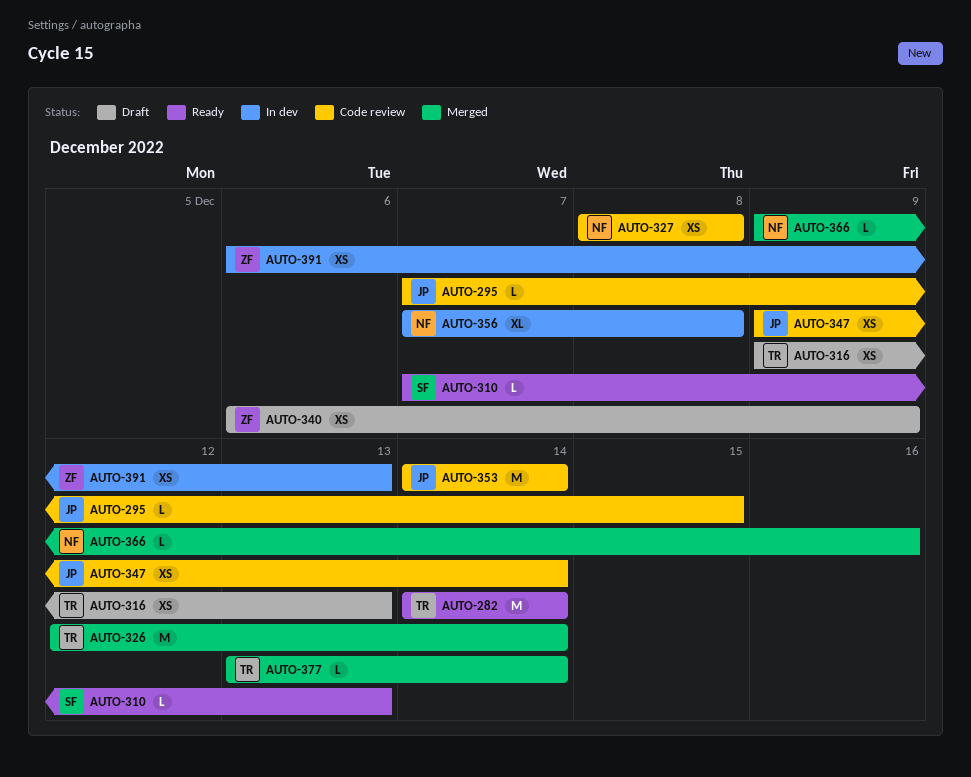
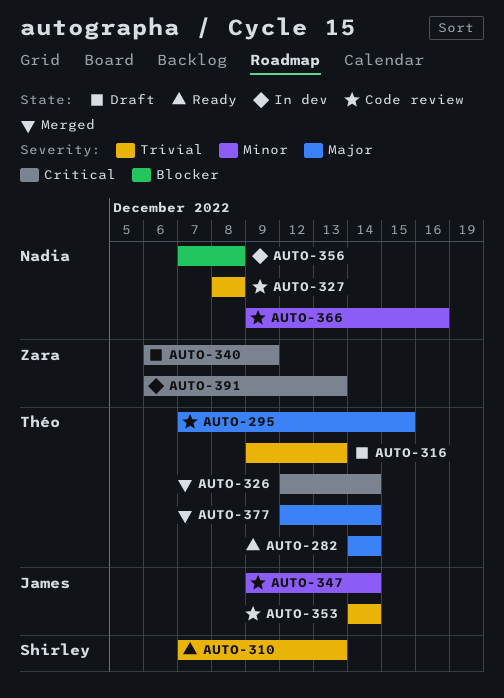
AUTO-295, owner: James -> Théo
AUTO-366, status: Merged -> Code review
AUTO-377, start: Dec 13 -> Dec 12

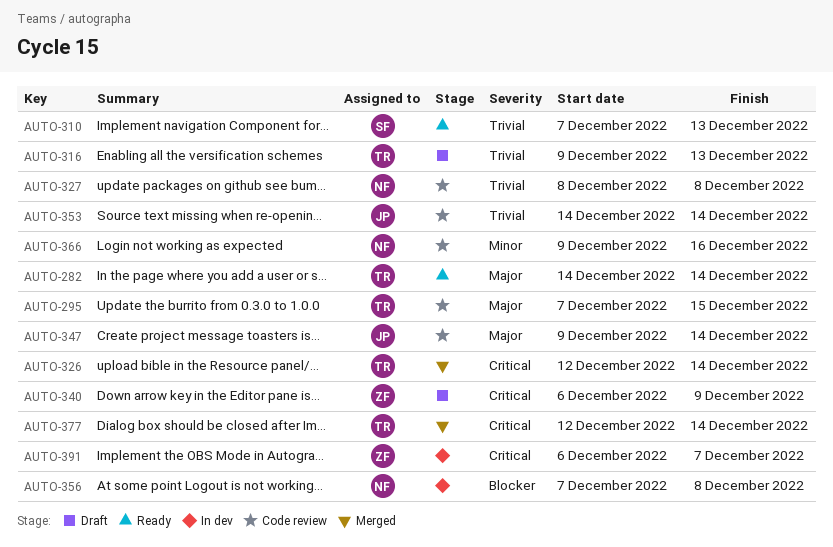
AUTO-347, priority: Minor -> Major
AUTO-377, priority: Major -> Critical
AUTO-391, due: Dec 13 -> Dec 7

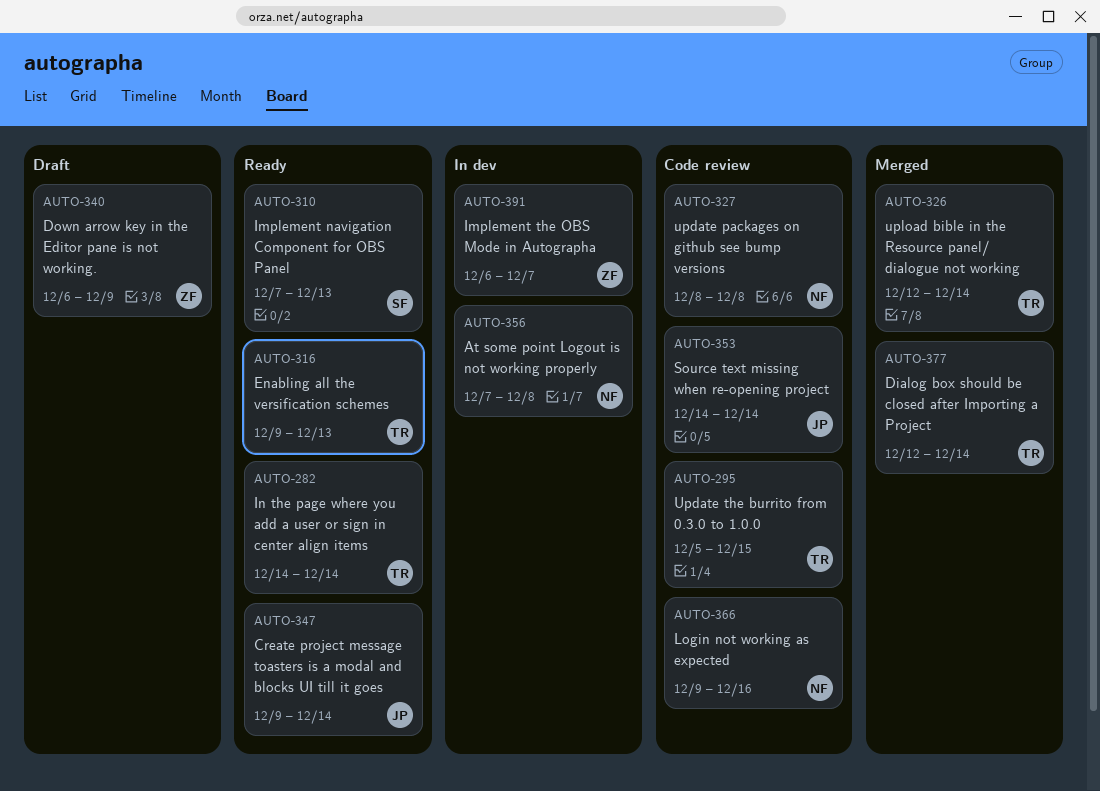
AUTO-295, start: Dec 7 -> Dec 5
AUTO-316, status: Draft -> Ready
AUTO-347, status: Code review -> Ready

